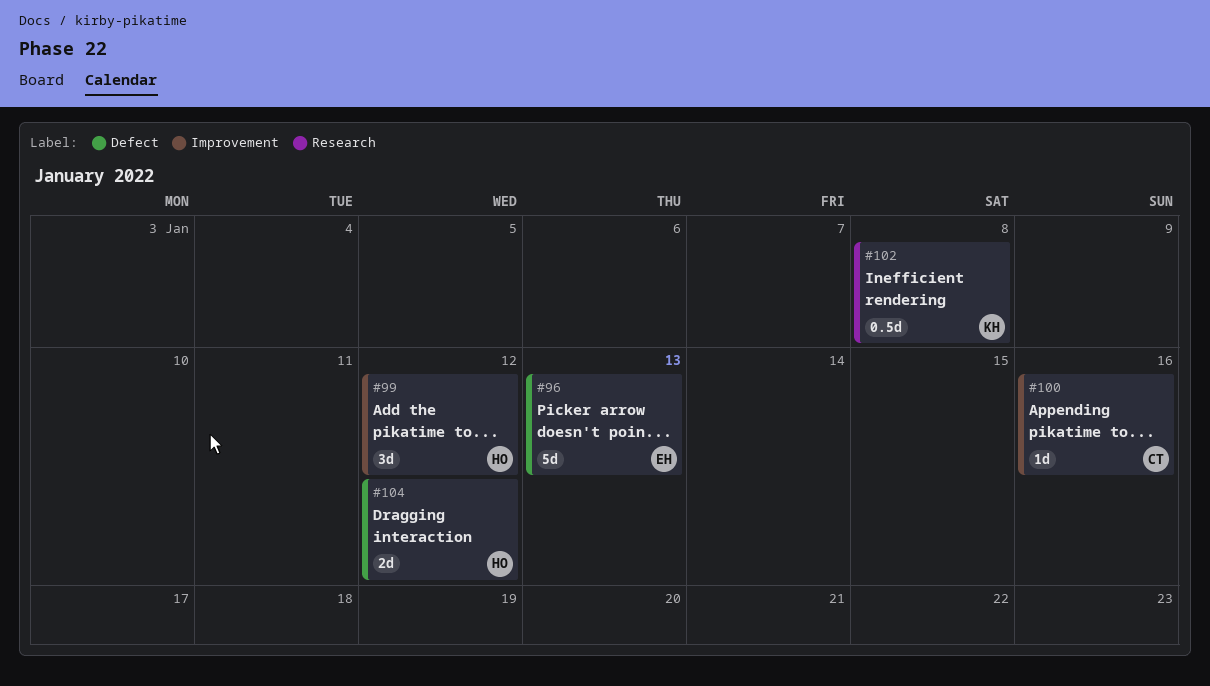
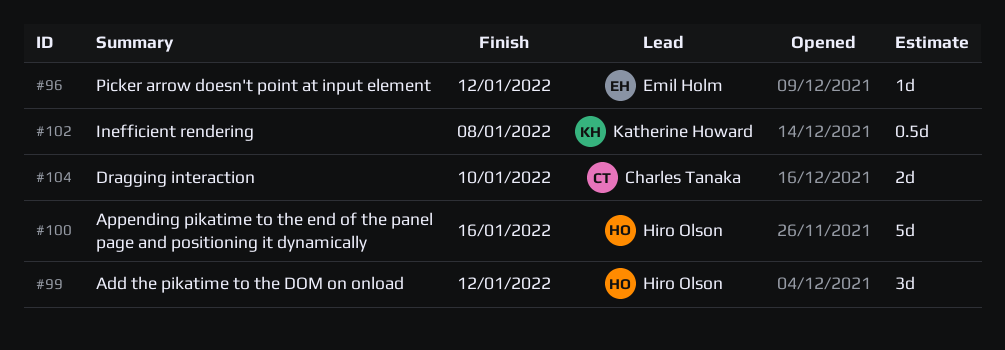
#96, estimate: 5d -> 1d
#96, due: Jan 13 -> Jan 12
#100, owner: Charles Tanaka -> Hiro Olson
#100, estimate: 1d -> 5d
#104, owner: Hiro Olson -> Charles Tanaka
#104, due: Jan 12 -> Jan 10

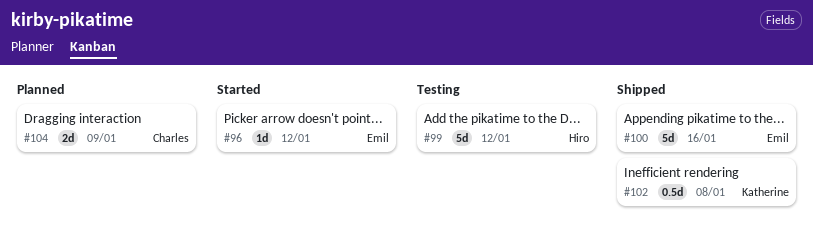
#99, estimate: 3d -> 5d
#100, owner: Hiro Olson -> Emil Holm
#104, due: Jan 10 -> Jan 9

